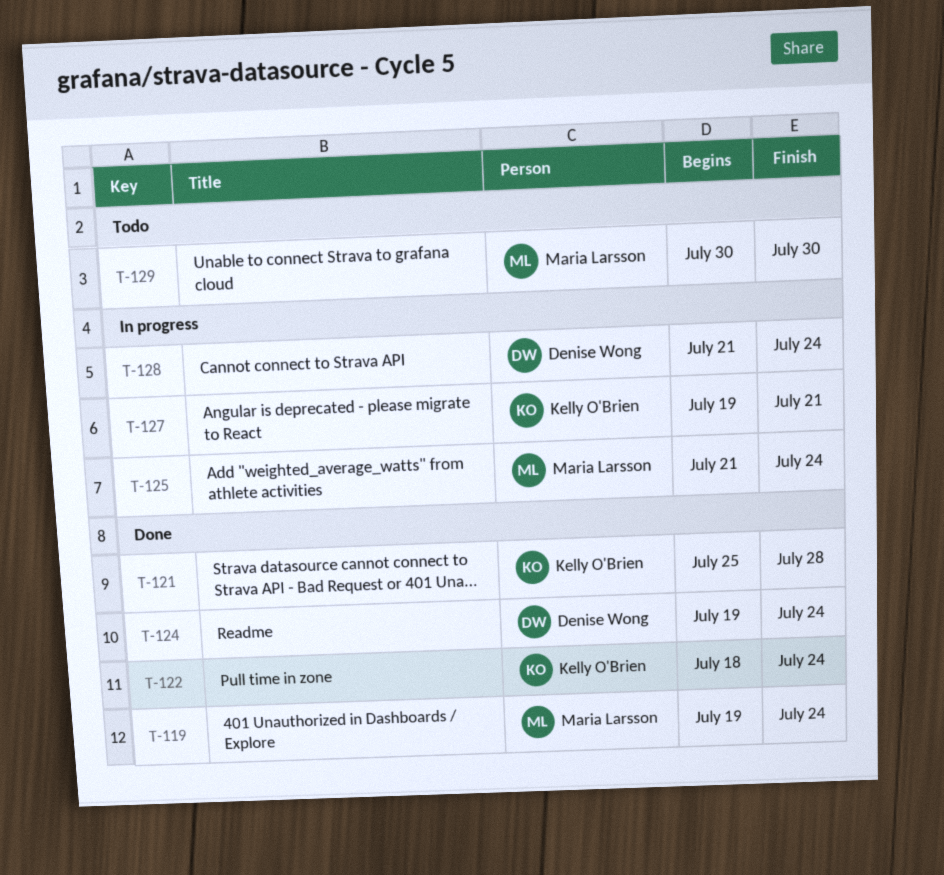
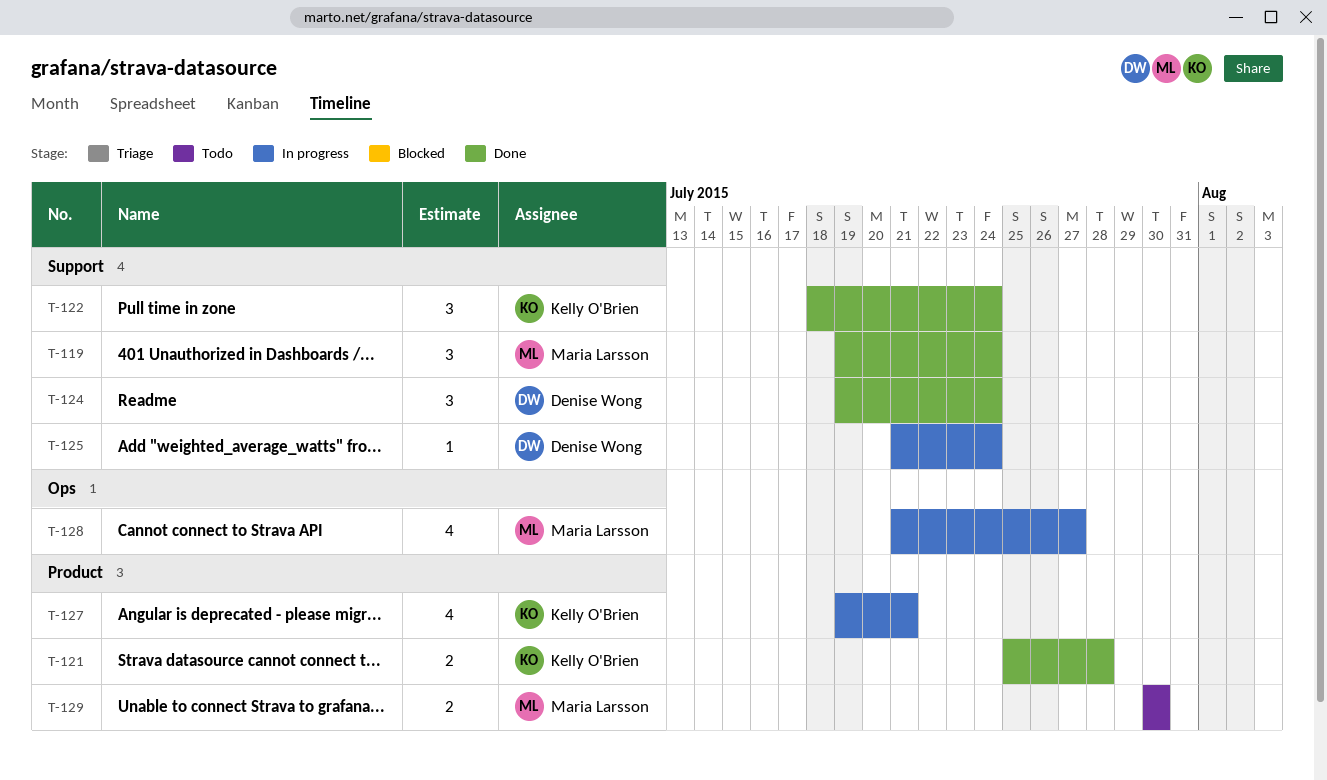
T-125, owner: Maria Larsson -> Denise Wong
T-128, owner: Denise Wong -> Maria Larsson
T-128, due: Jul 24 -> Jul 27

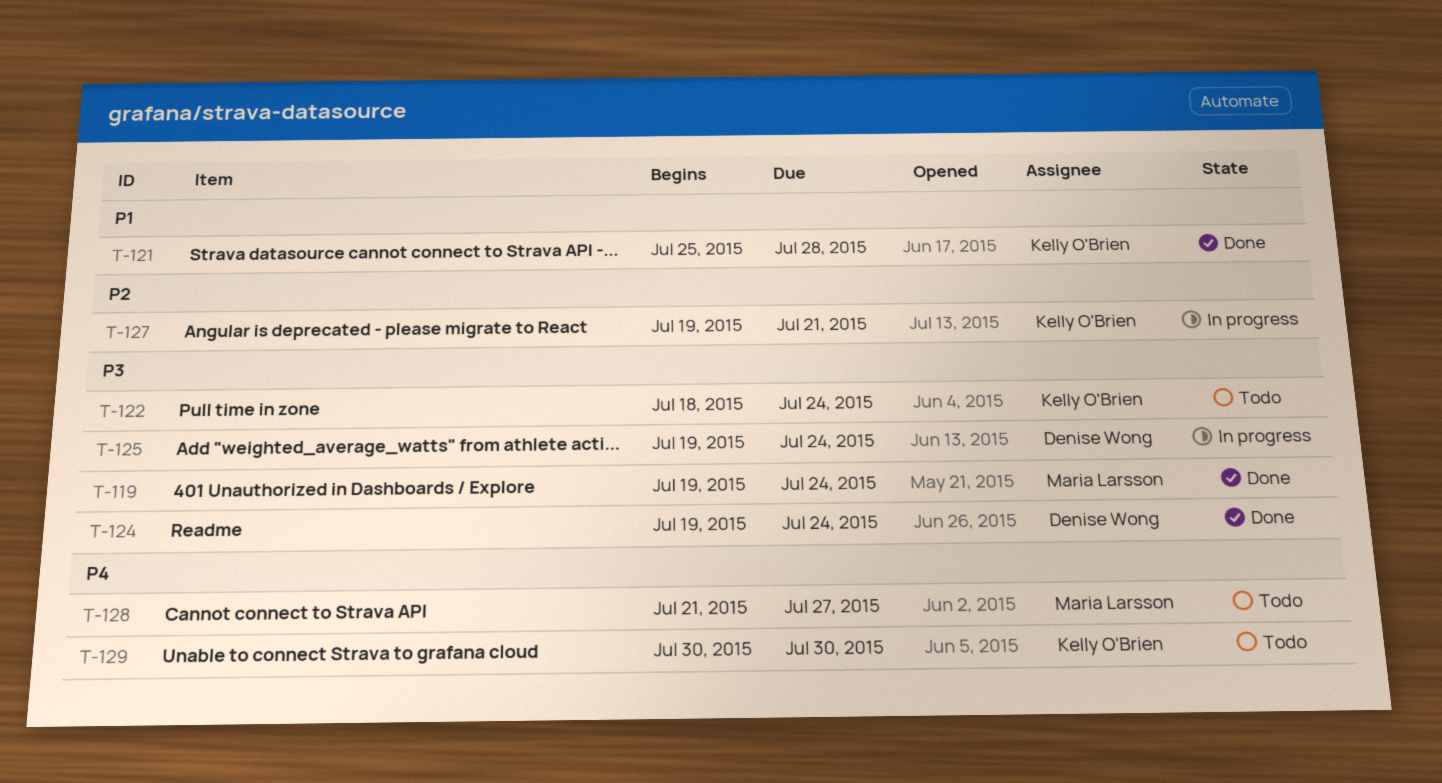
T-122, status: Done -> Todo
T-125, start: Jul 21 -> Jul 19
T-128, status: In progress -> Todo
T-129, owner: Maria Larsson -> Kelly O'Brien

